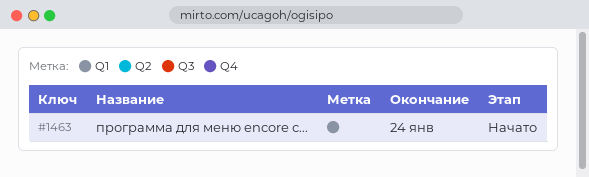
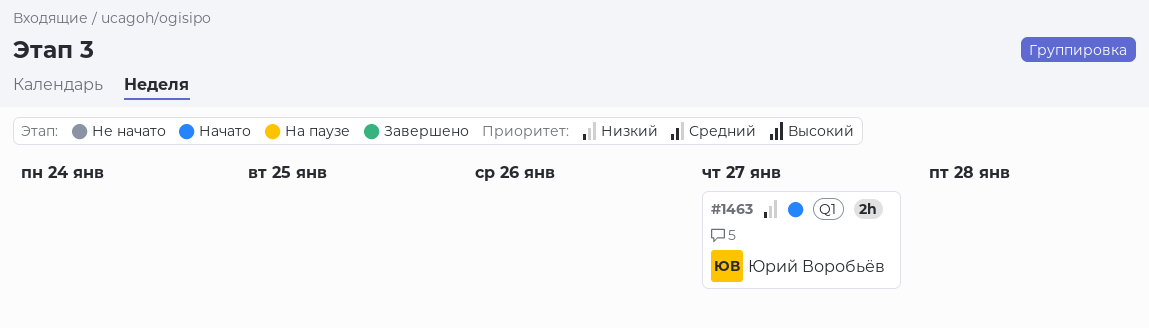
#1463, due: Jan 24 -> Jan 27

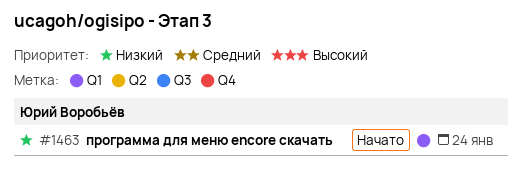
#1463, due: Jan 27 -> Jan 24

